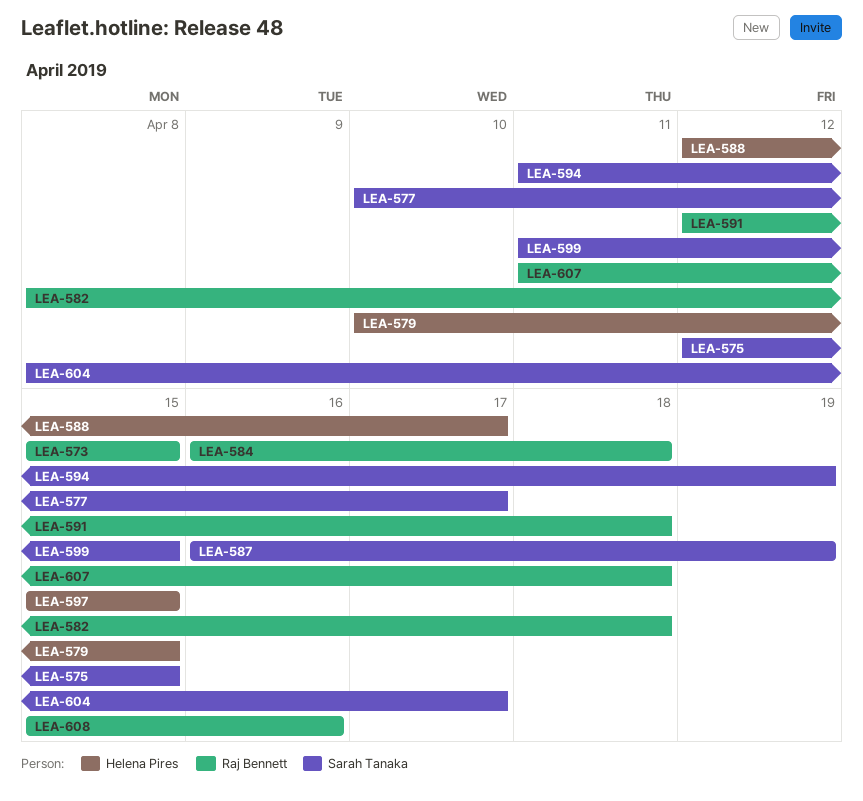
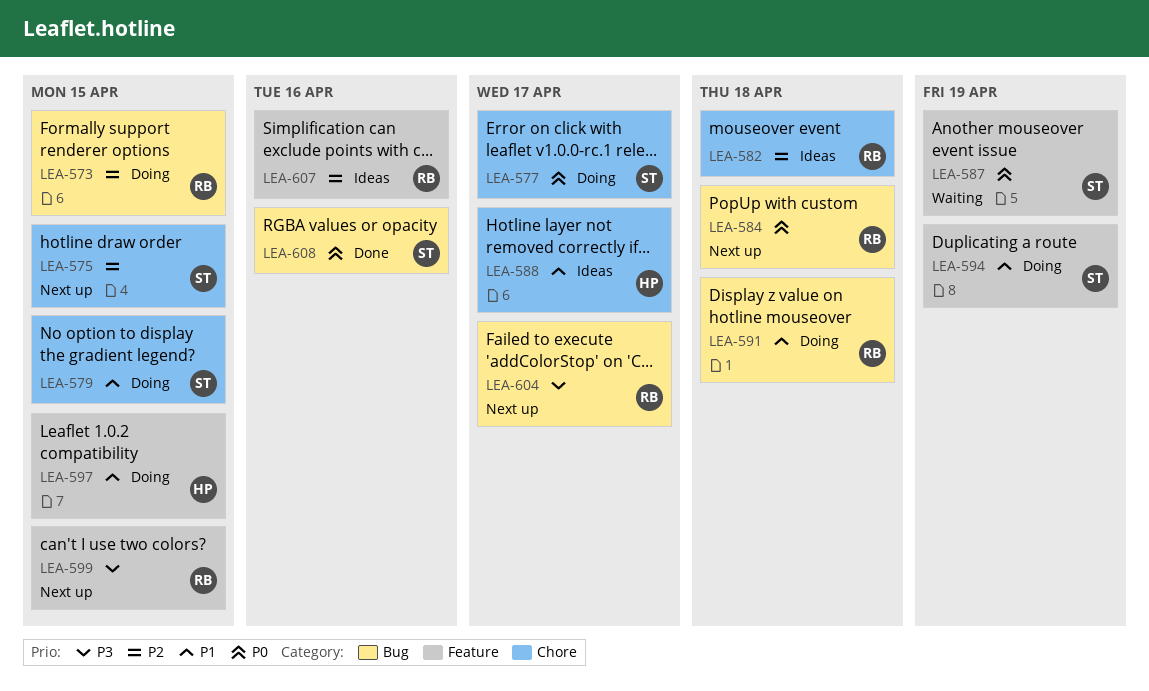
LEA-579, owner: Helena Pires -> Sarah Tanaka
LEA-599, owner: Sarah Tanaka -> Raj Bennett
LEA-604, owner: Sarah Tanaka -> Raj Bennett
LEA-607, due: Apr 18 -> Apr 16
LEA-608, owner: Raj Bennett -> Sarah Tanaka

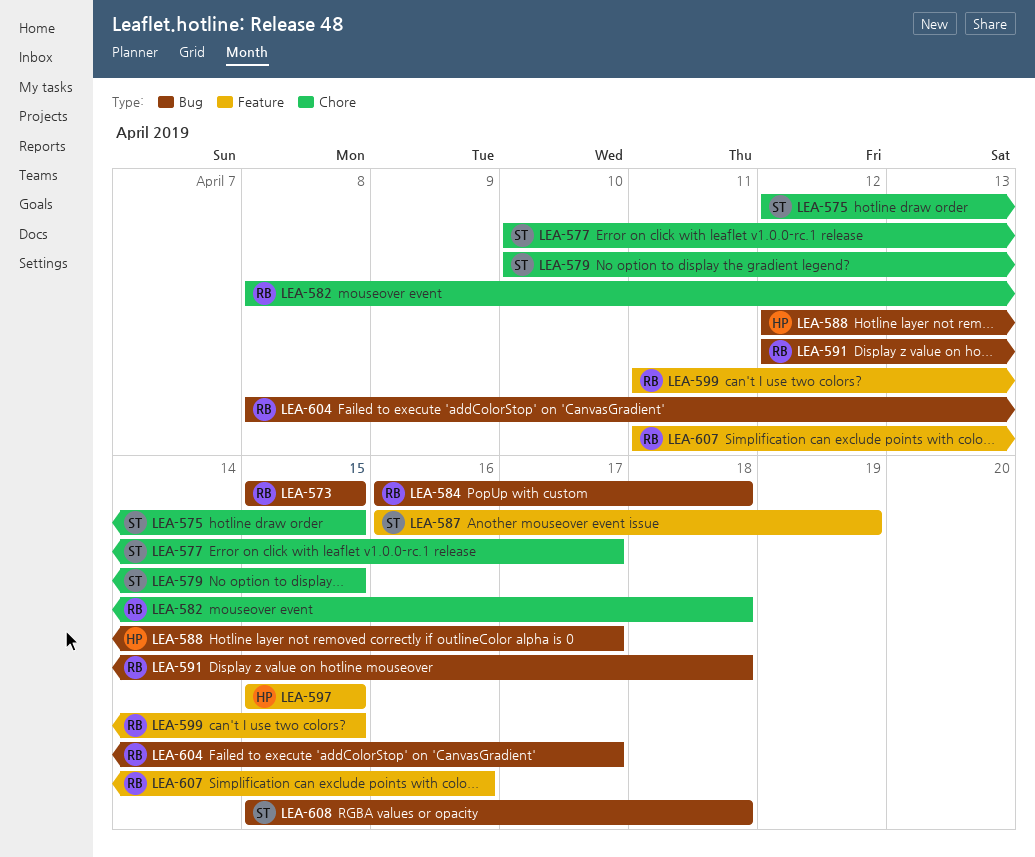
LEA-588, label: Chore -> Bug
LEA-594: present -> none
LEA-608, due: Apr 16 -> Apr 18

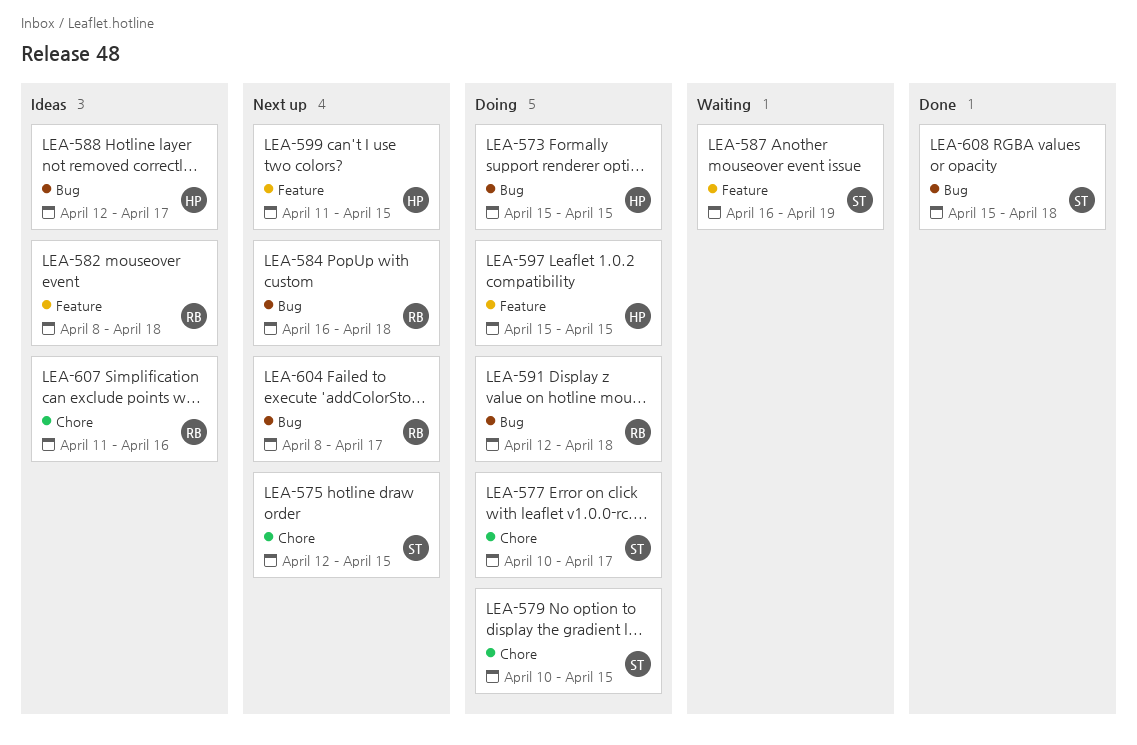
LEA-573, owner: RB -> HP
LEA-582, label: Chore -> Feature
LEA-599, owner: RB -> HP
LEA-607, label: Feature -> Chore

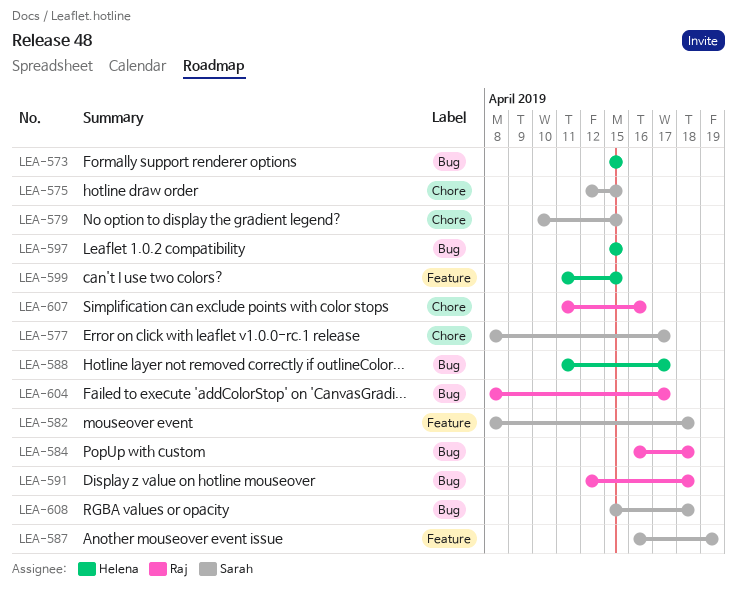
LEA-577, start: Apr 10 -> Apr 8
LEA-582, owner: Raj -> Sarah
LEA-588, start: Apr 12 -> Apr 11
LEA-597, label: Feature -> Bug

